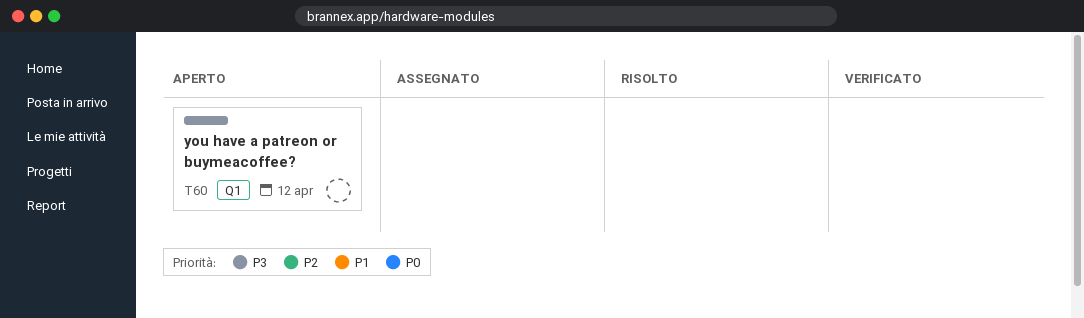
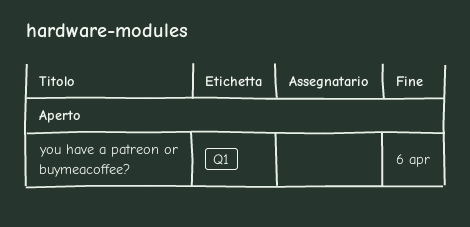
you have a patreon or buymeacoffee?, due: Apr 12 -> Apr 6

